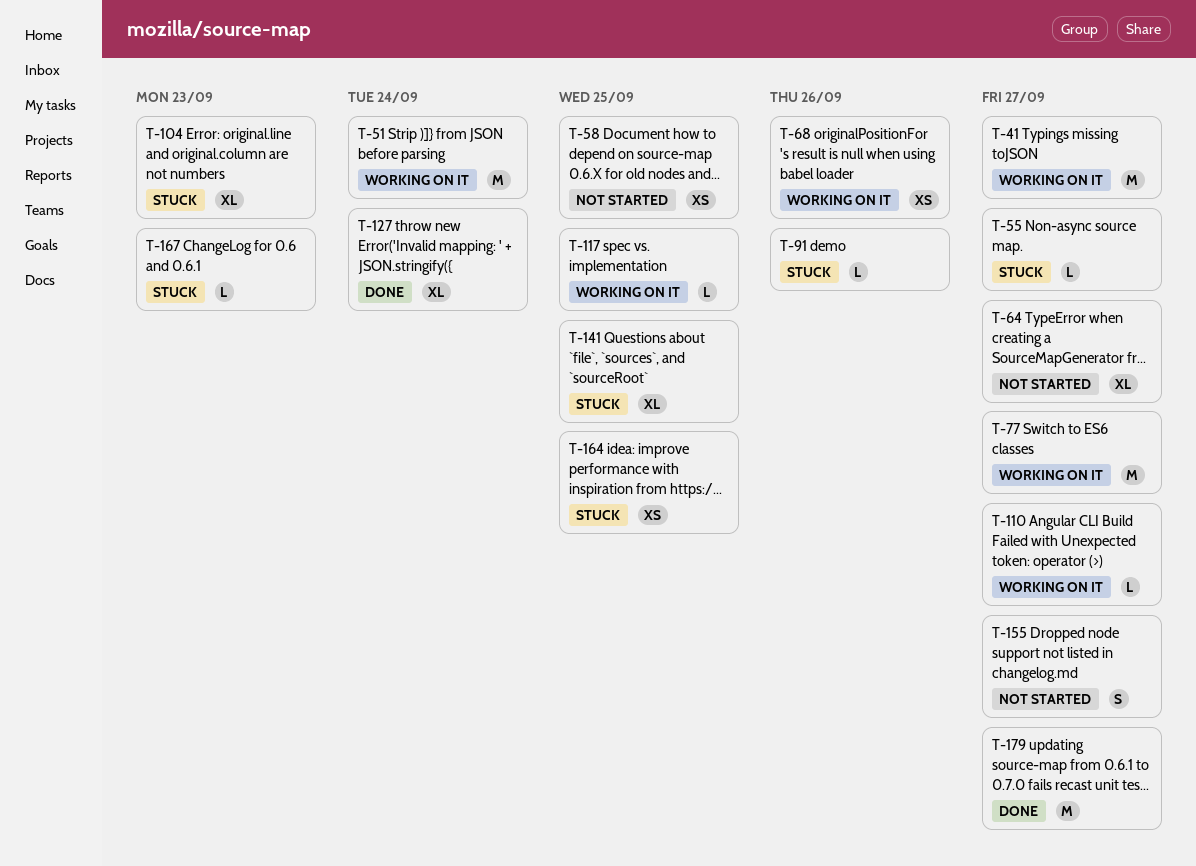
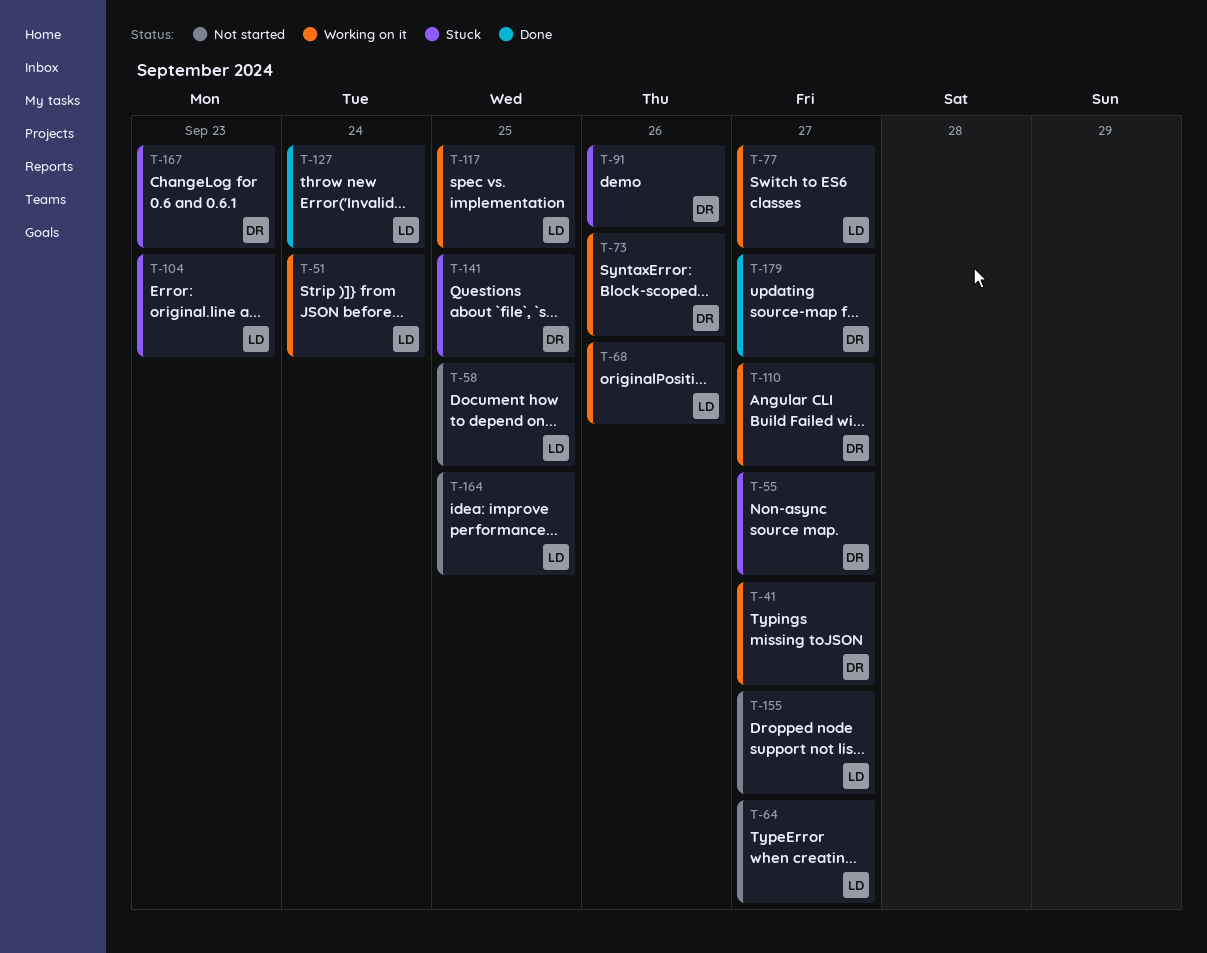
T-73: none -> present
T-164, status: Stuck -> Not started

